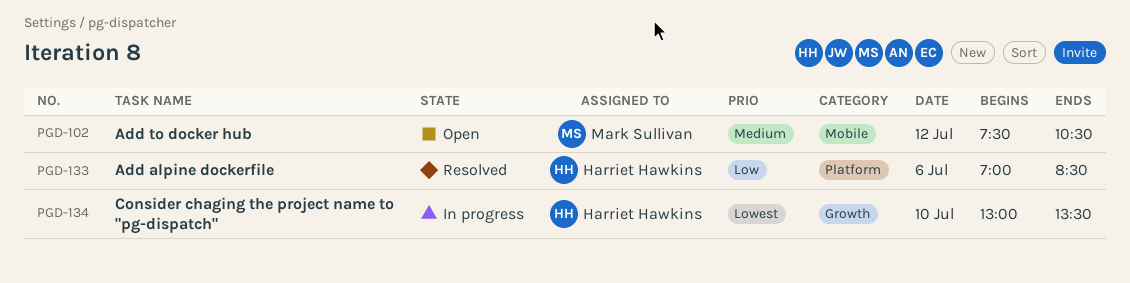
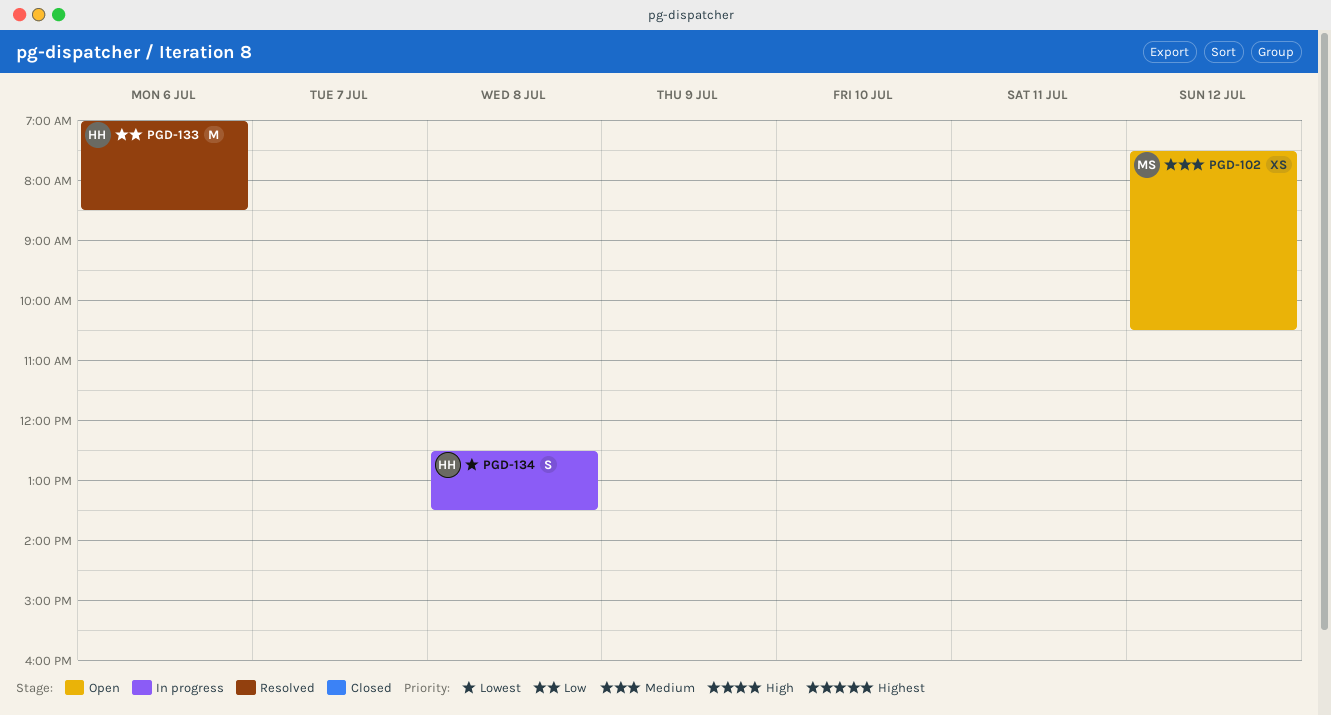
PGD-134, day: Jul 10 -> Jul 8
PGD-134, begins: 13:00 -> 12:30

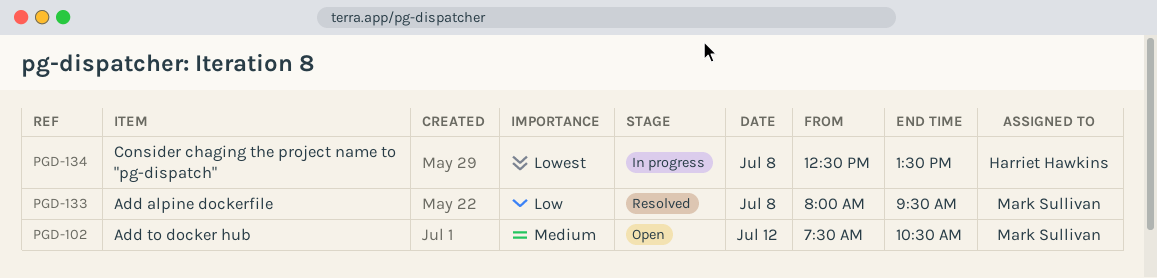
PGD-133, owner: Harriet Hawkins -> Mark Sullivan
PGD-133, day: Jul 6 -> Jul 8
PGD-133, begins: 07:00 -> 08:00
PGD-133, ends: 08:30 -> 09:30

